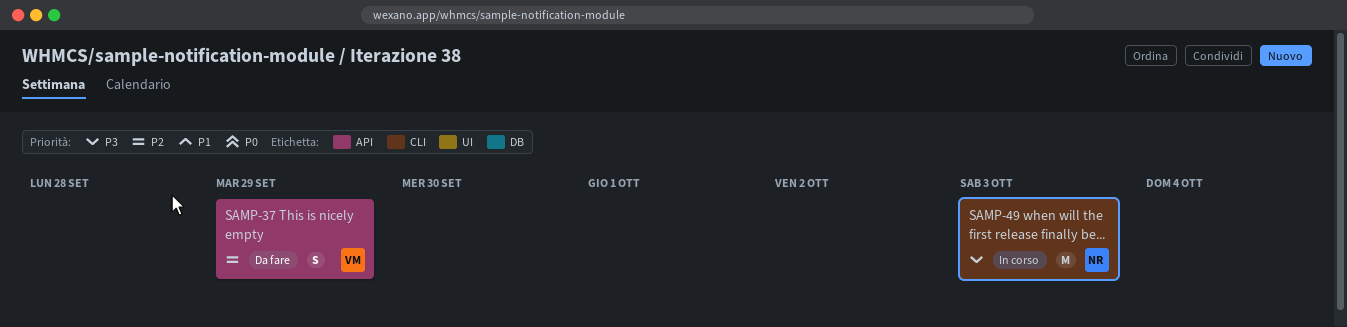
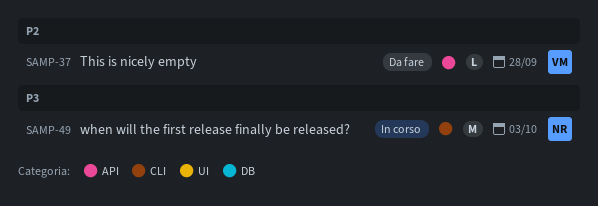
SAMP-37, estimate: S -> L
SAMP-37, due: Sep 29 -> Sep 28

